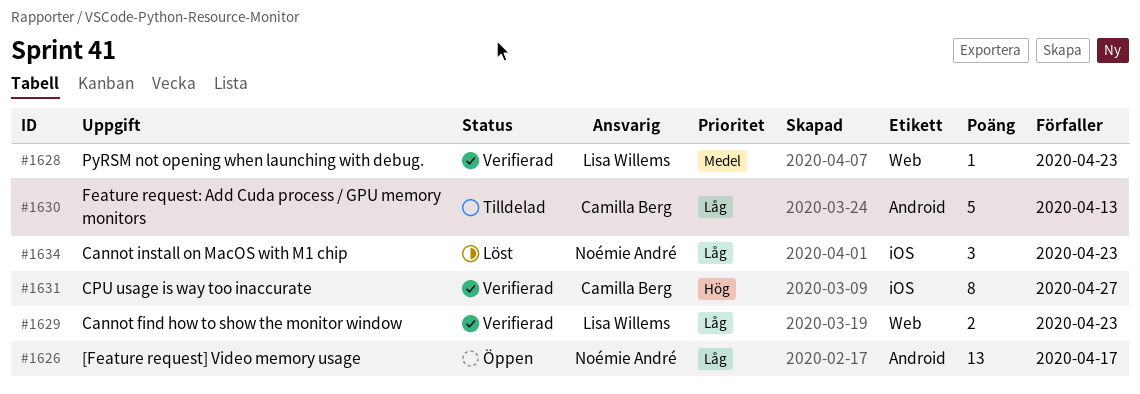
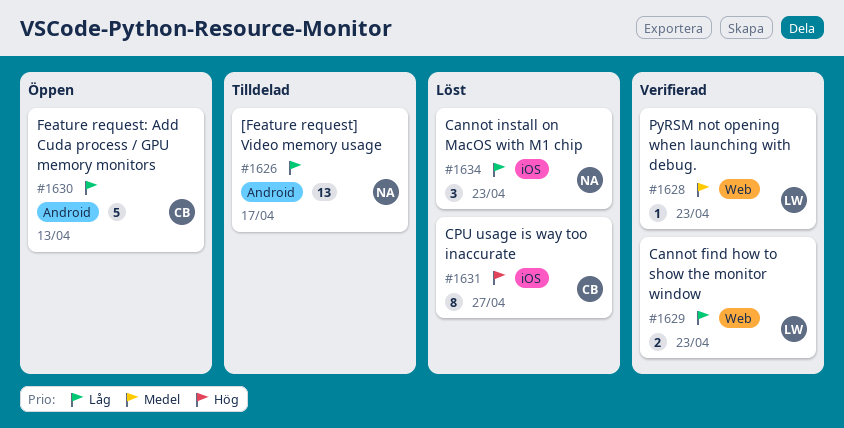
#1626, status: Öppen -> Tilldelad
#1630, status: Tilldelad -> Öppen
#1631, status: Verifierad -> Löst

